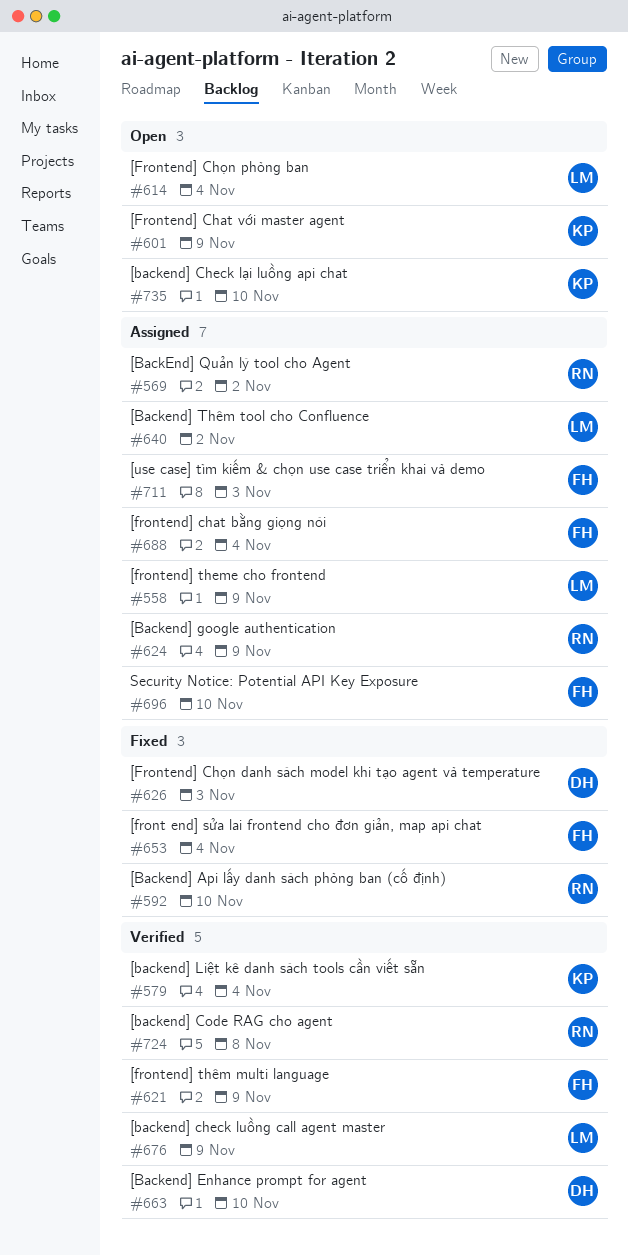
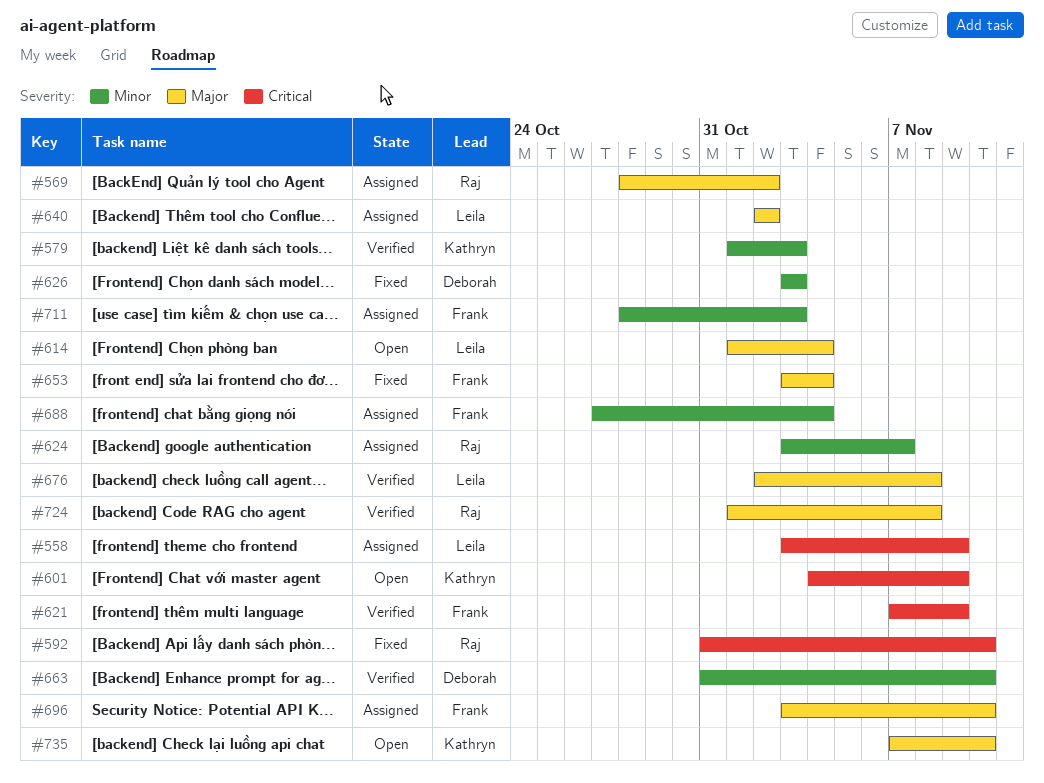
#579, due: Nov 4 -> Nov 3
#624, due: Nov 9 -> Nov 7
#676, due: Nov 9 -> Nov 8

